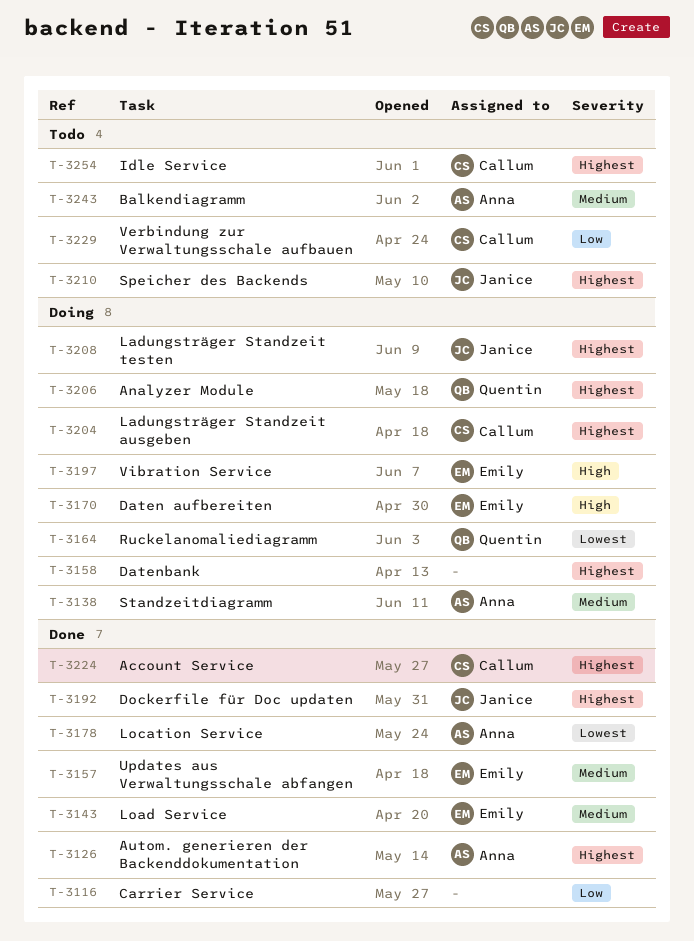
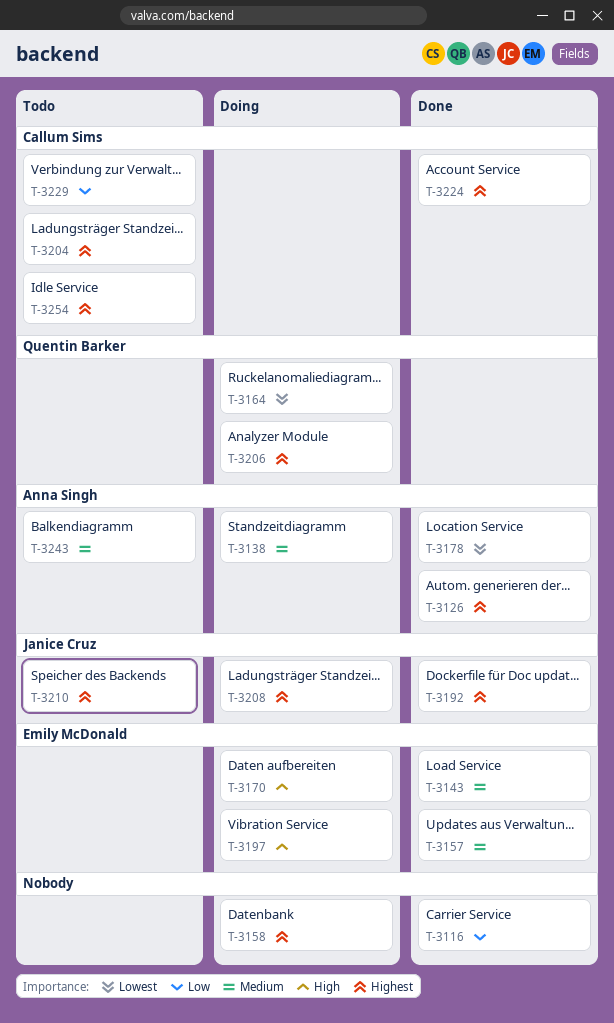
T-3204, status: Doing -> Todo

